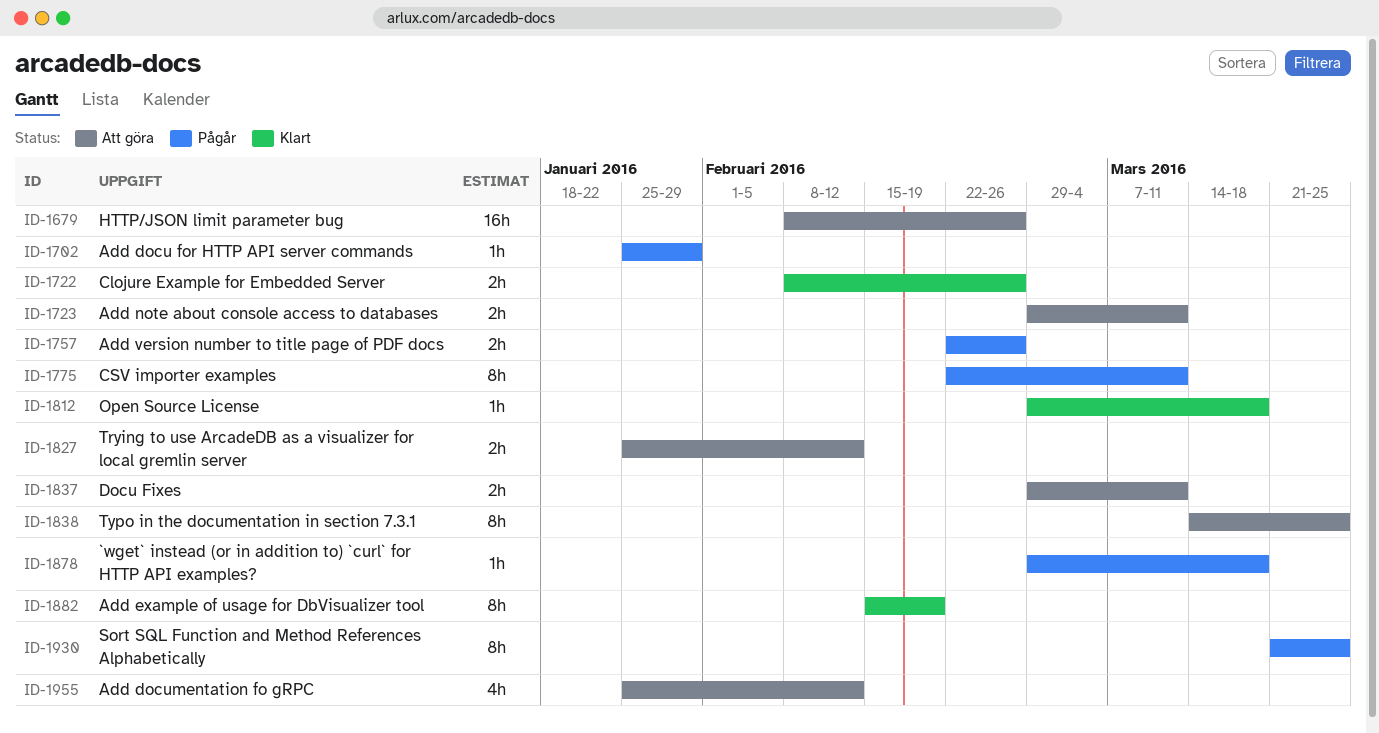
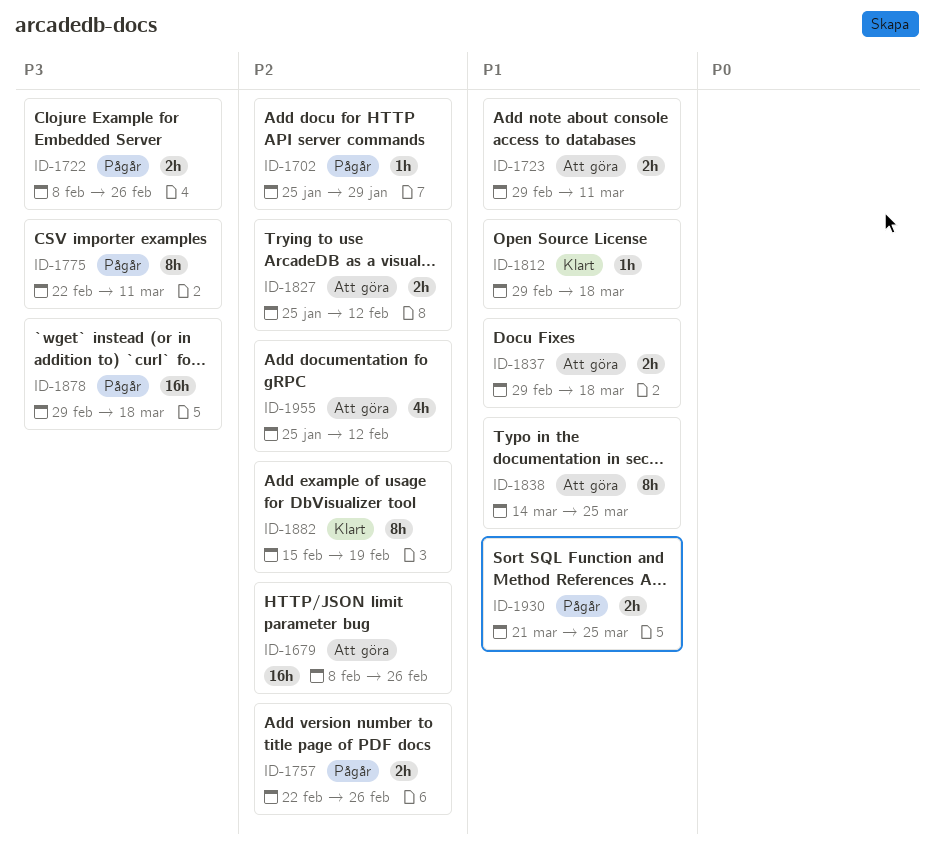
ID-1722, status: Klart -> Pågår
ID-1837, due: Mar 11 -> Mar 18
ID-1878, estimate: 1h -> 16h
ID-1930, estimate: 8h -> 2h

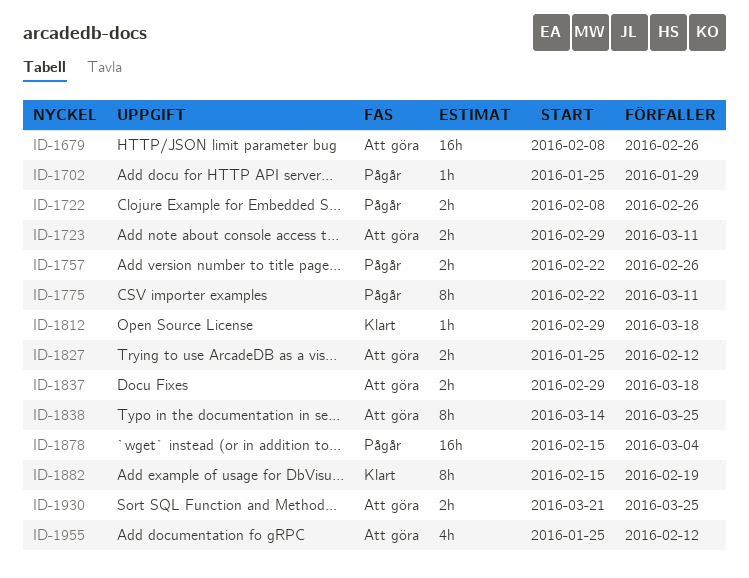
ID-1878, start: Feb 29 -> Feb 15
ID-1878, due: Mar 18 -> Mar 4
ID-1930, status: Pågår -> Att göra

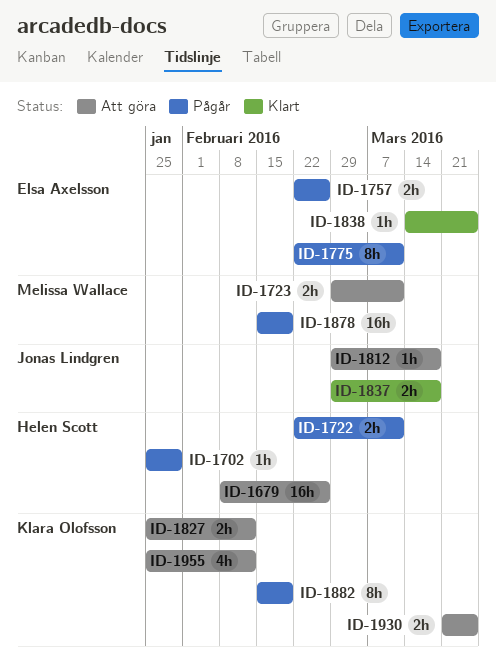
ID-1722, start: Feb 8 -> Feb 22
ID-1722, due: Feb 26 -> Mar 11
ID-1812, status: Klart -> Att göra
ID-1837, status: Att göra -> Klart
ID-1838, status: Att göra -> Klart
ID-1838, estimate: 8h -> 1h
ID-1878, due: Mar 4 -> Feb 19
ID-1882, status: Klart -> Pågår

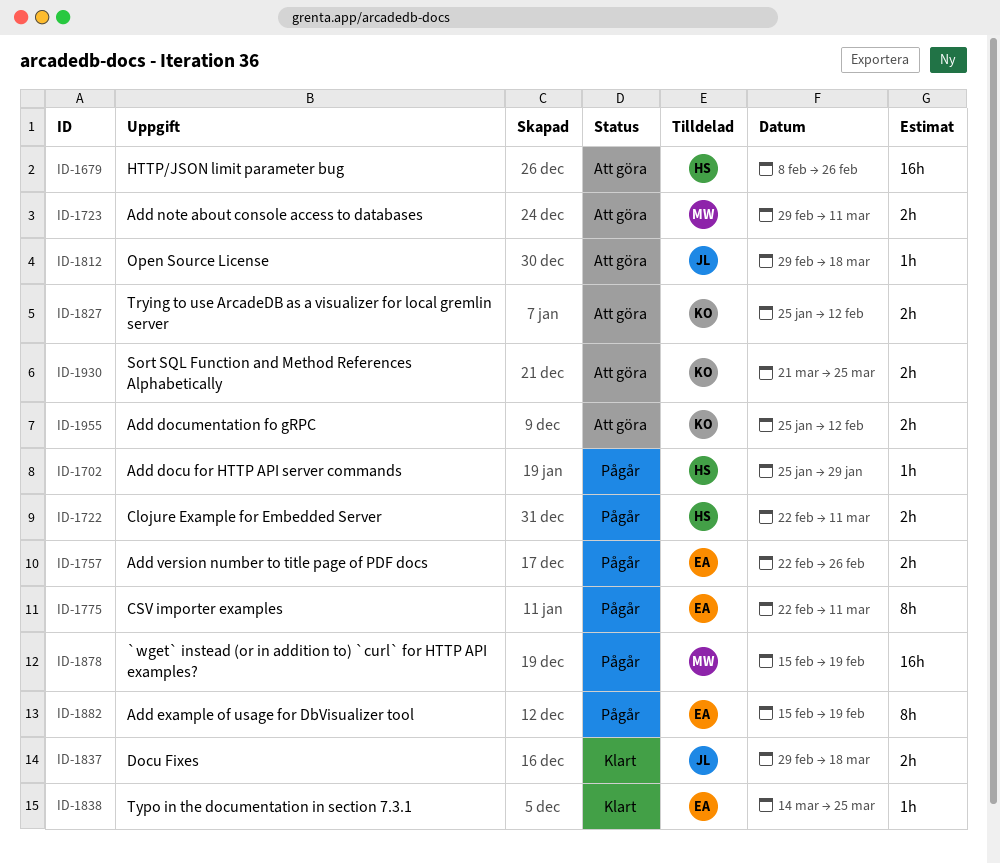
ID-1882, owner: Klara Olofsson -> Elsa Axelsson
ID-1955, estimate: 4h -> 2h

